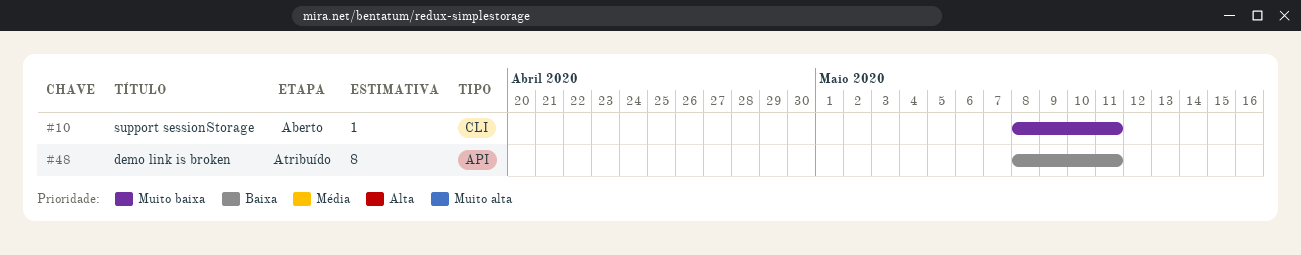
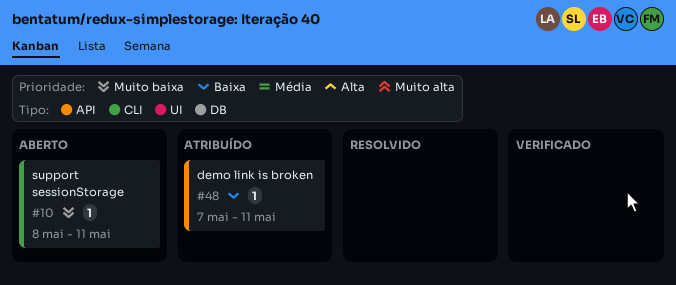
#48, estimate: 8 -> 1
#48, start: May 8 -> May 7

